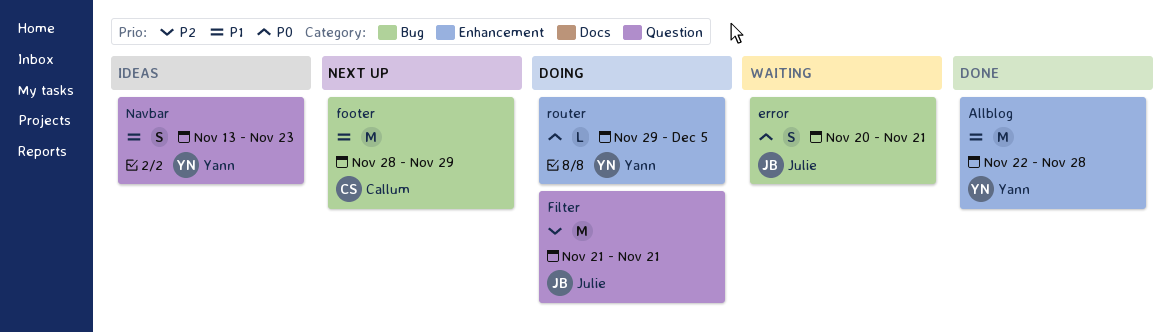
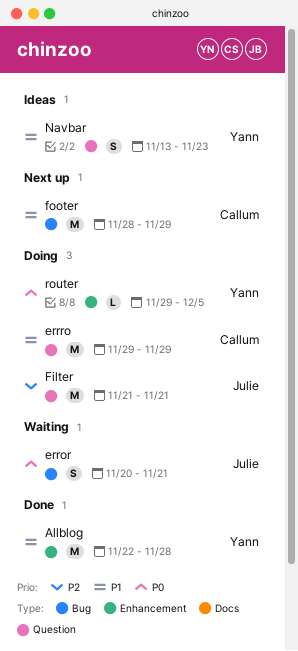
errro: none -> present

